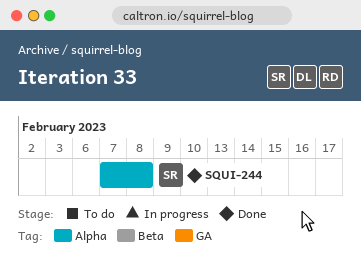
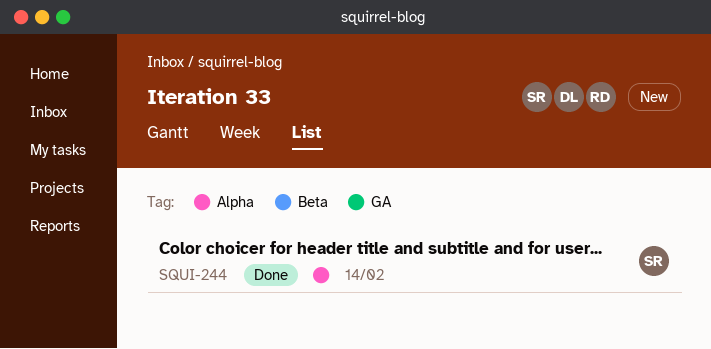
SQUI-244, due: Feb 8 -> Feb 14

